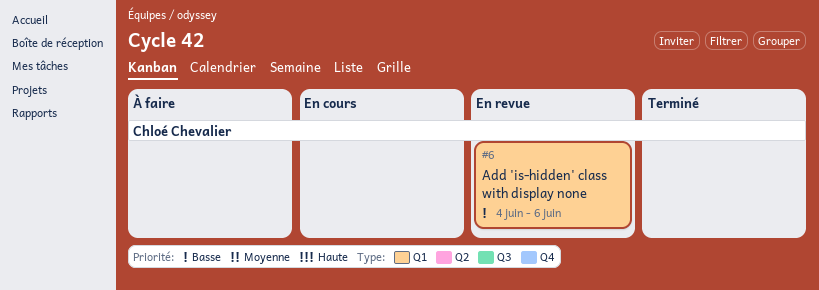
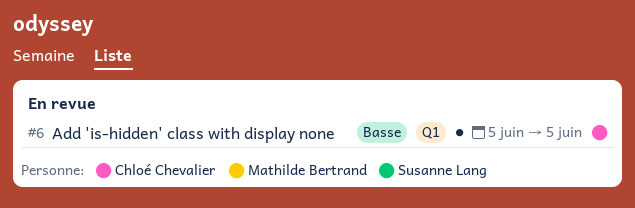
#6, start: Jun 4 -> Jun 5
#6, due: Jun 6 -> Jun 5

